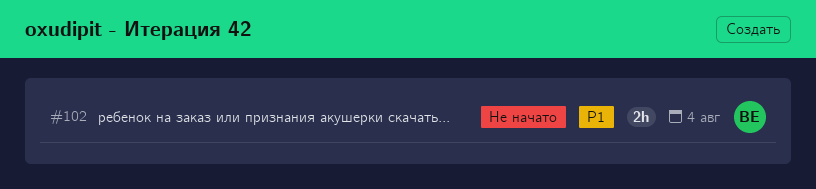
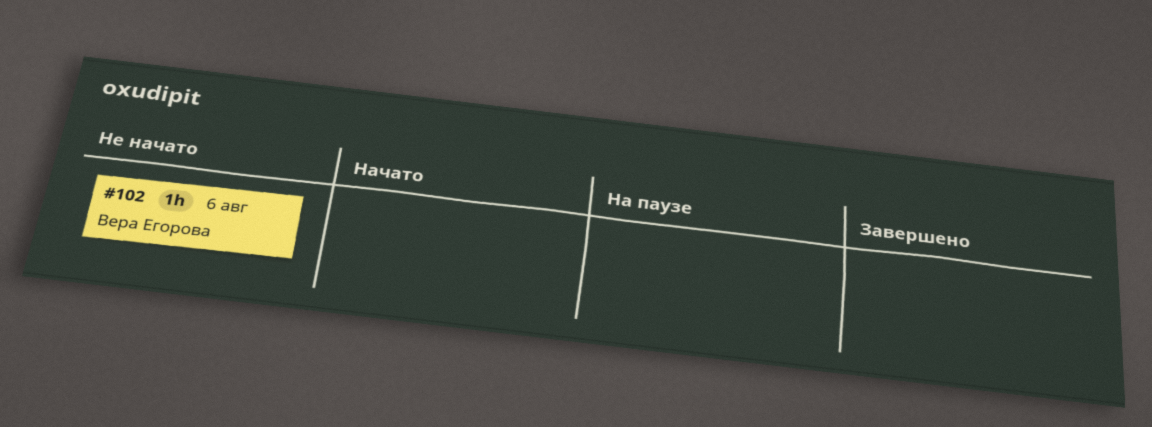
#102, estimate: 2h -> 1h
#102, due: Aug 4 -> Aug 6

